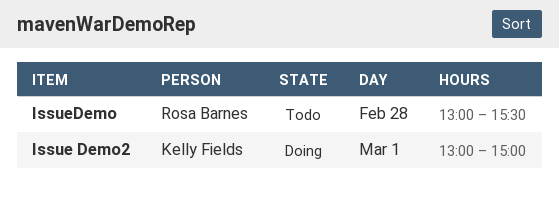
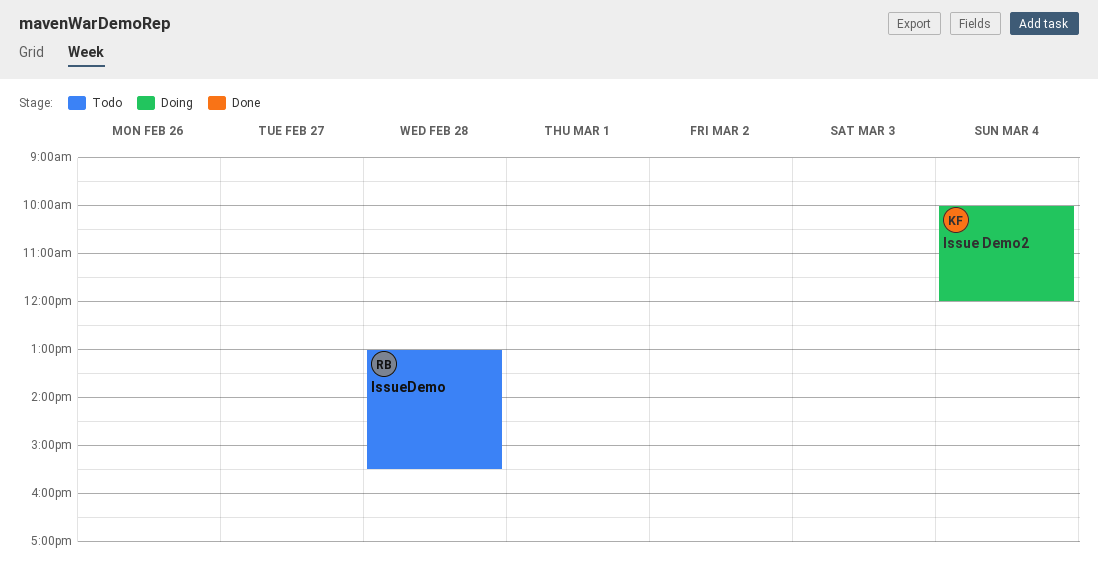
Issue Demo2, day: Mar 1 -> Mar 4
Issue Demo2, begins: 13:00 -> 10:00
Issue Demo2, ends: 15:00 -> 12:00

